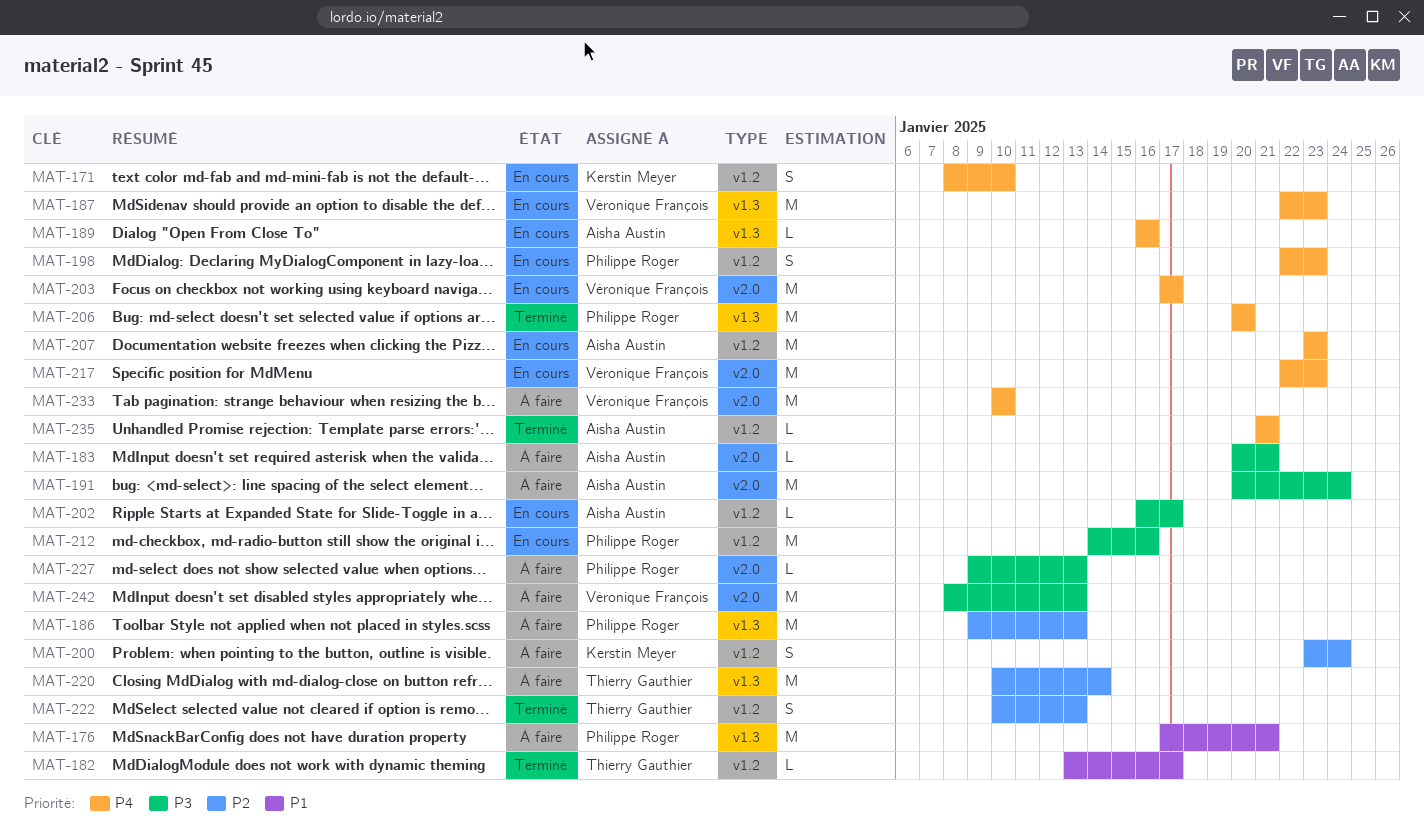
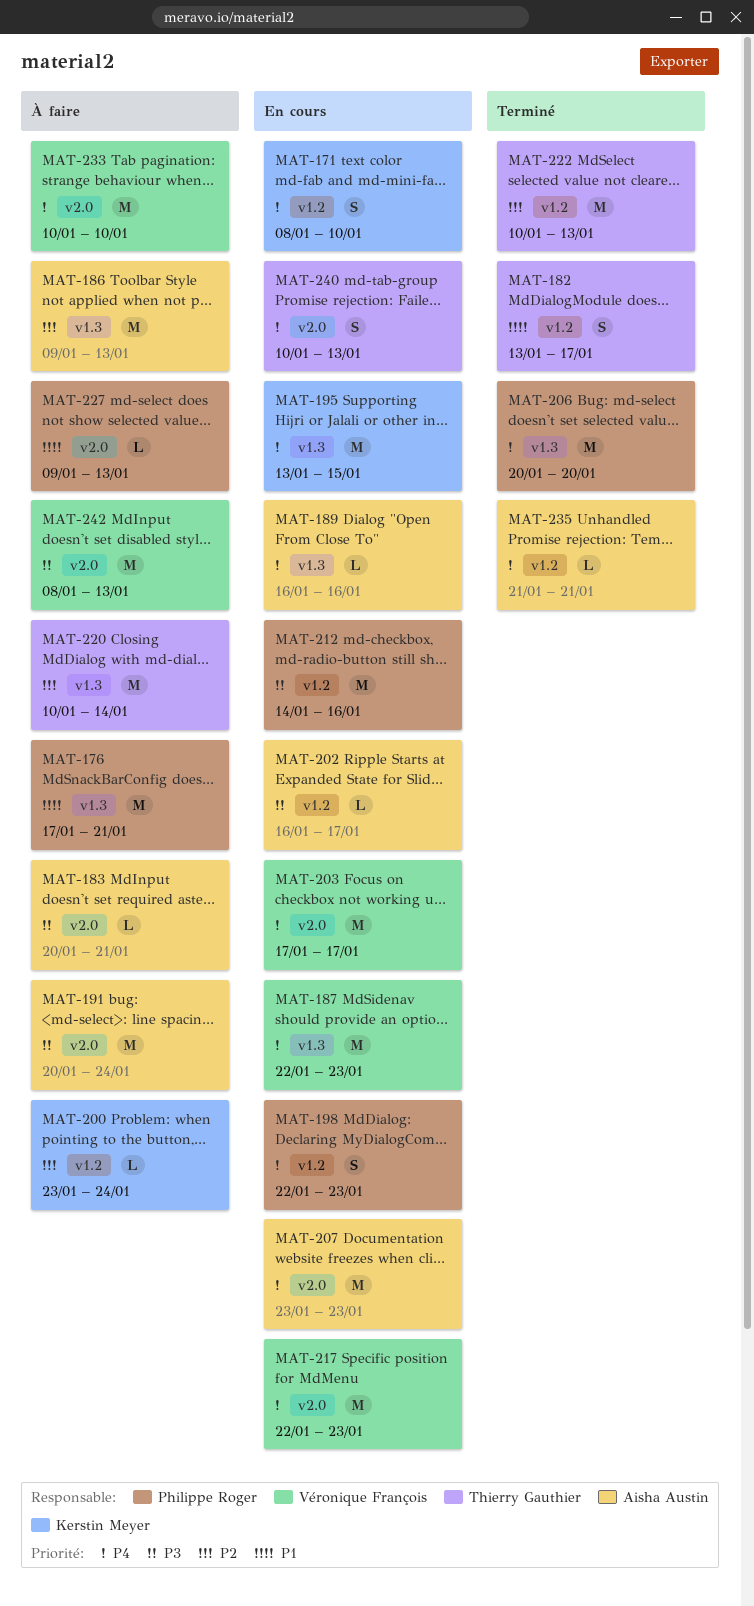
MAT-182, estimate: L -> S
MAT-186, owner: Philippe Roger -> Aisha Austin
MAT-195: none -> present
MAT-200, estimate: S -> L
MAT-207, label: v1.2 -> v2.0
MAT-222, estimate: S -> M
MAT-227, priority: P3 -> P1
MAT-240: none -> present

